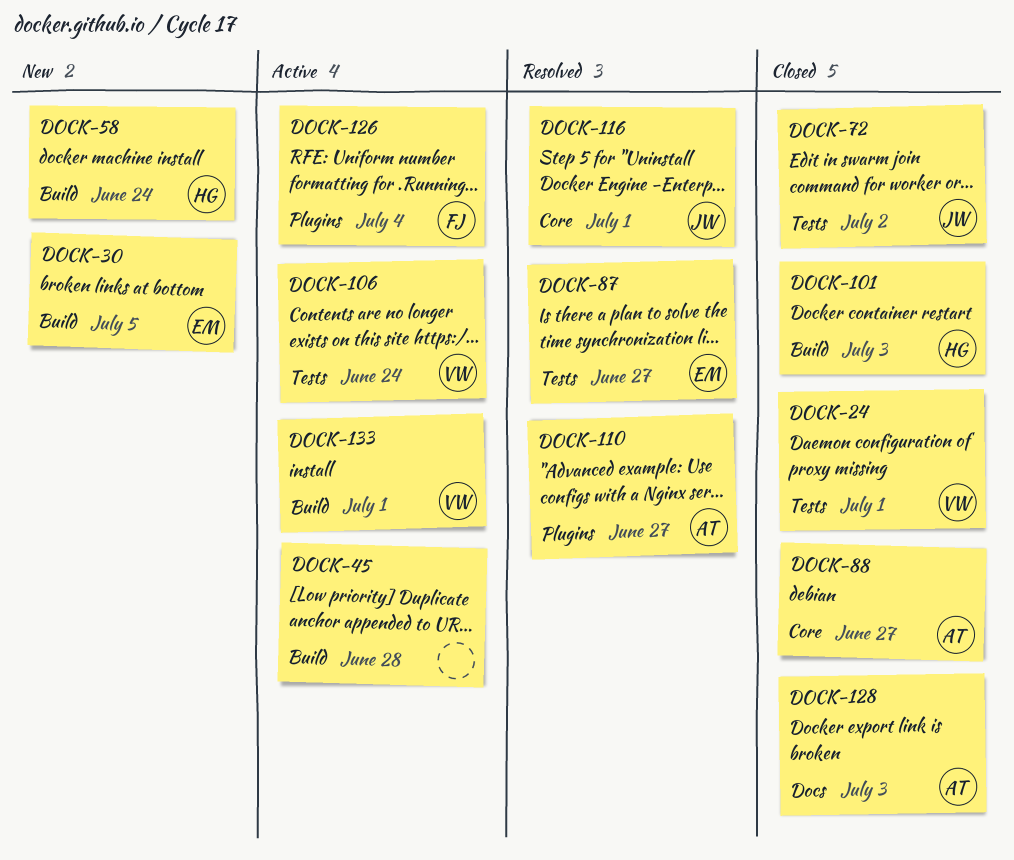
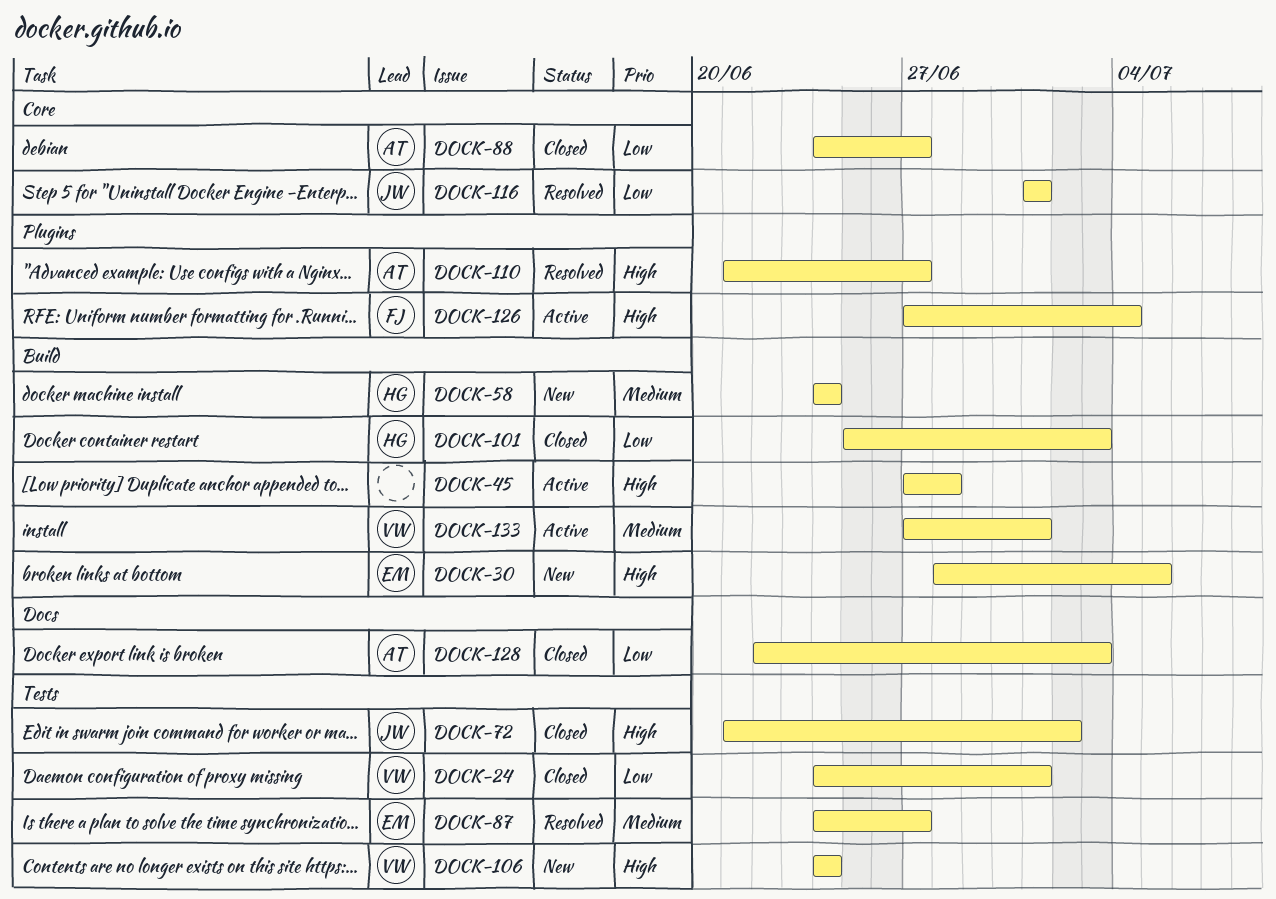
DOCK-106, status: Active -> New

